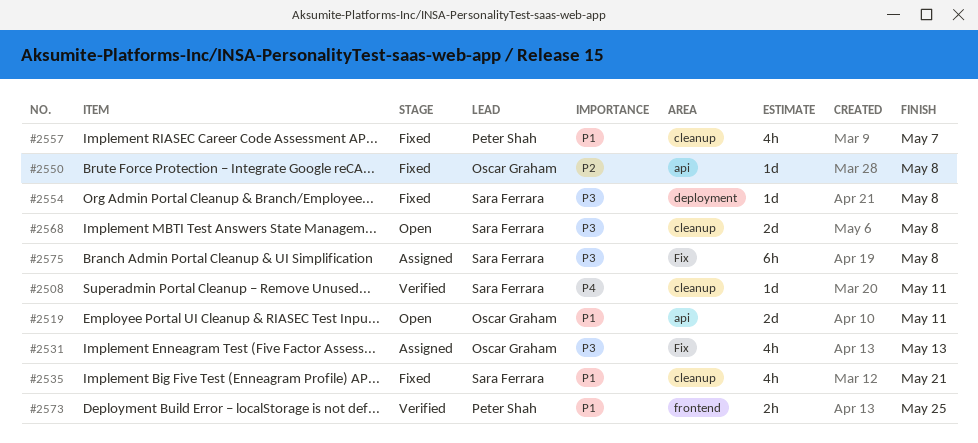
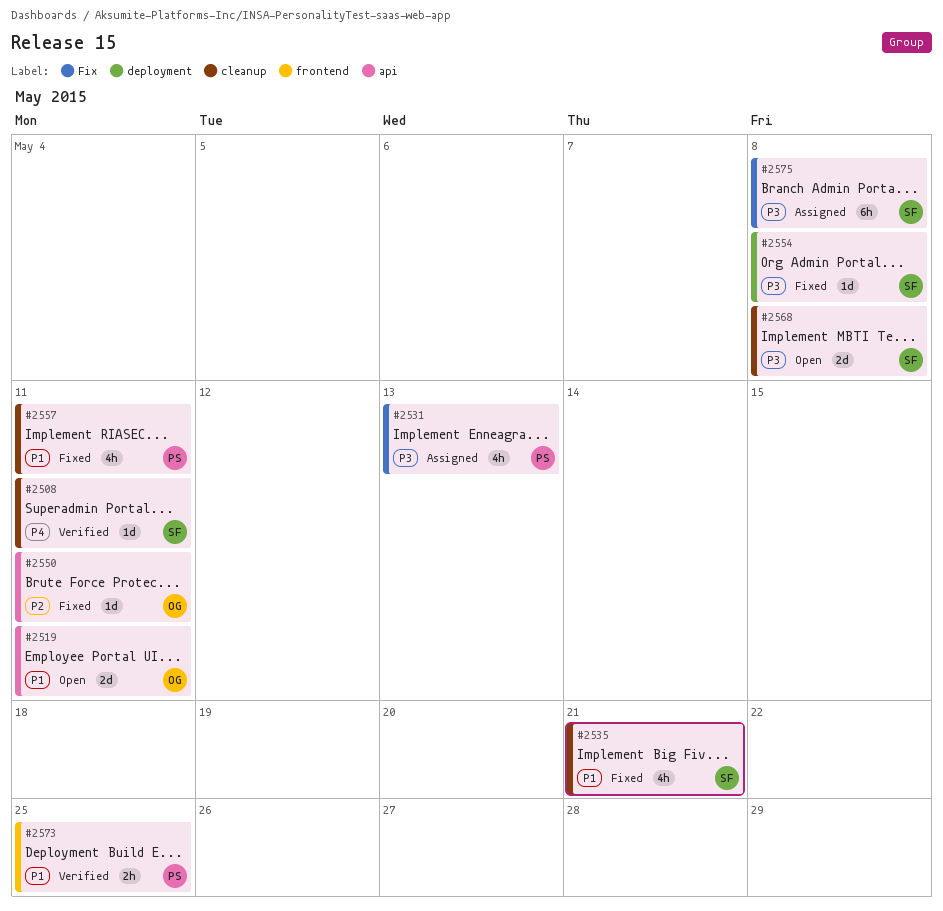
#2531, owner: Oscar Graham -> Peter Shah
#2550, due: May 8 -> May 11
#2557, due: May 7 -> May 11

